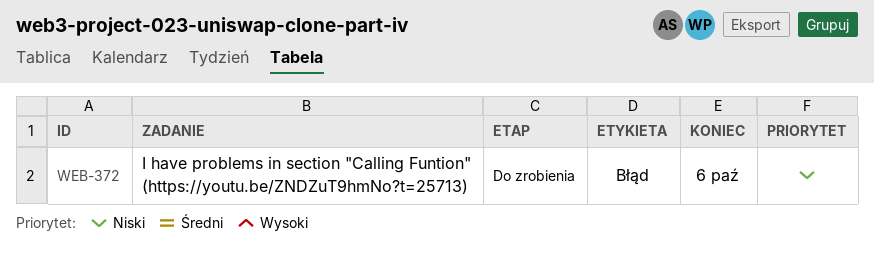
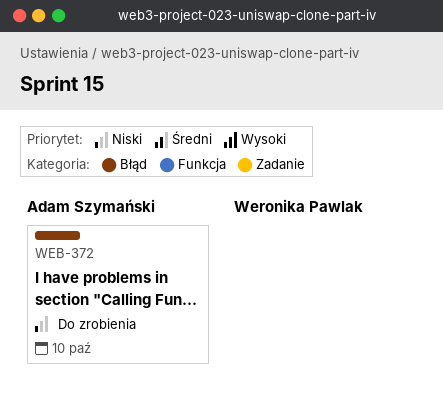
WEB-372, due: Oct 6 -> Oct 10

